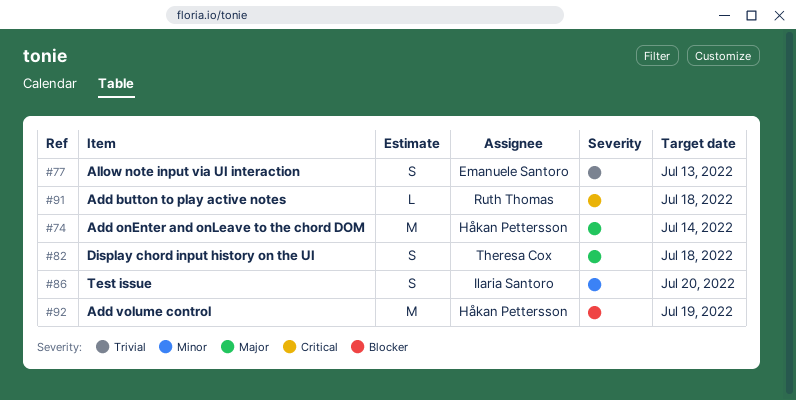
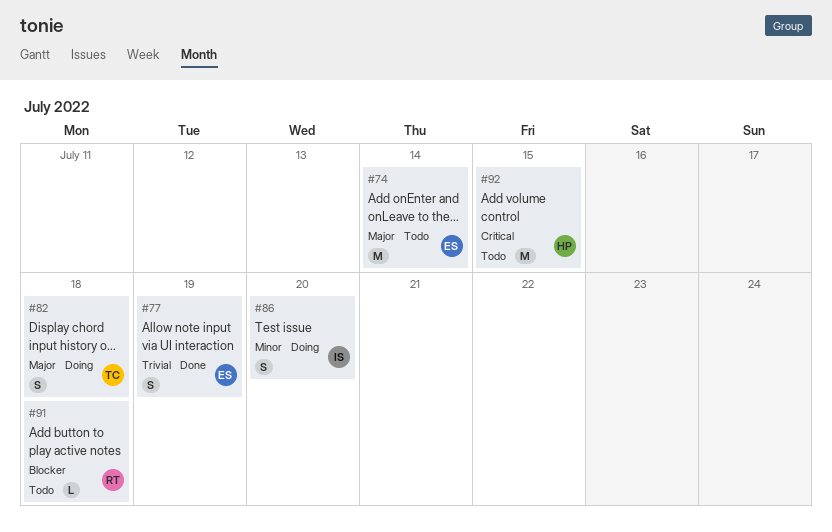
#74, owner: Håkan Pettersson -> Emanuele Santoro
#77, due: Jul 13 -> Jul 19
#91, priority: Critical -> Blocker
#92, priority: Blocker -> Critical
#92, due: Jul 19 -> Jul 15

